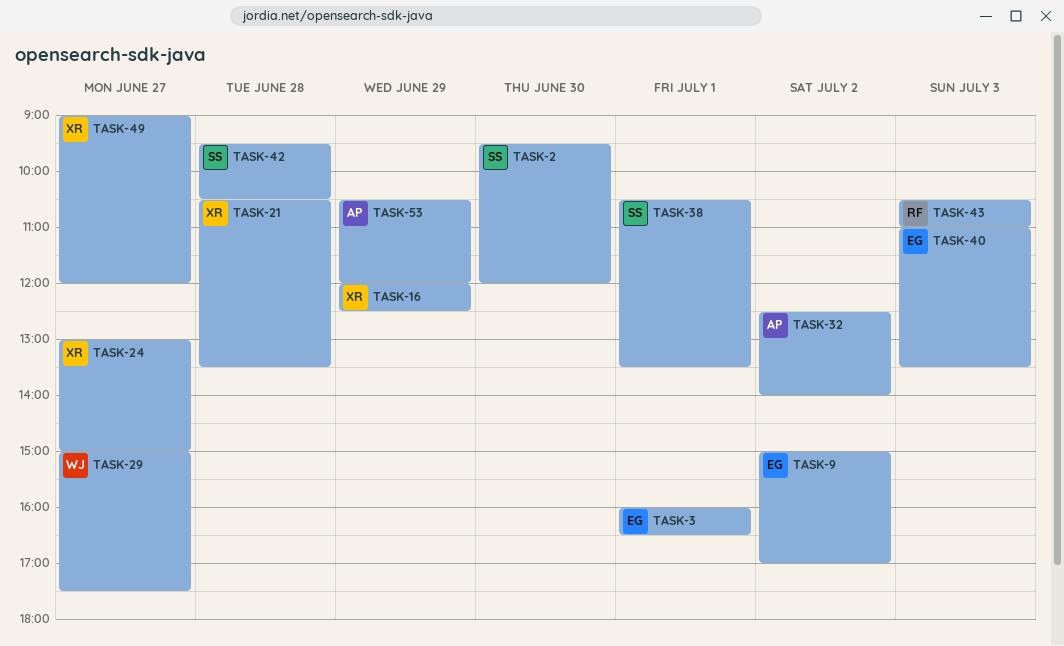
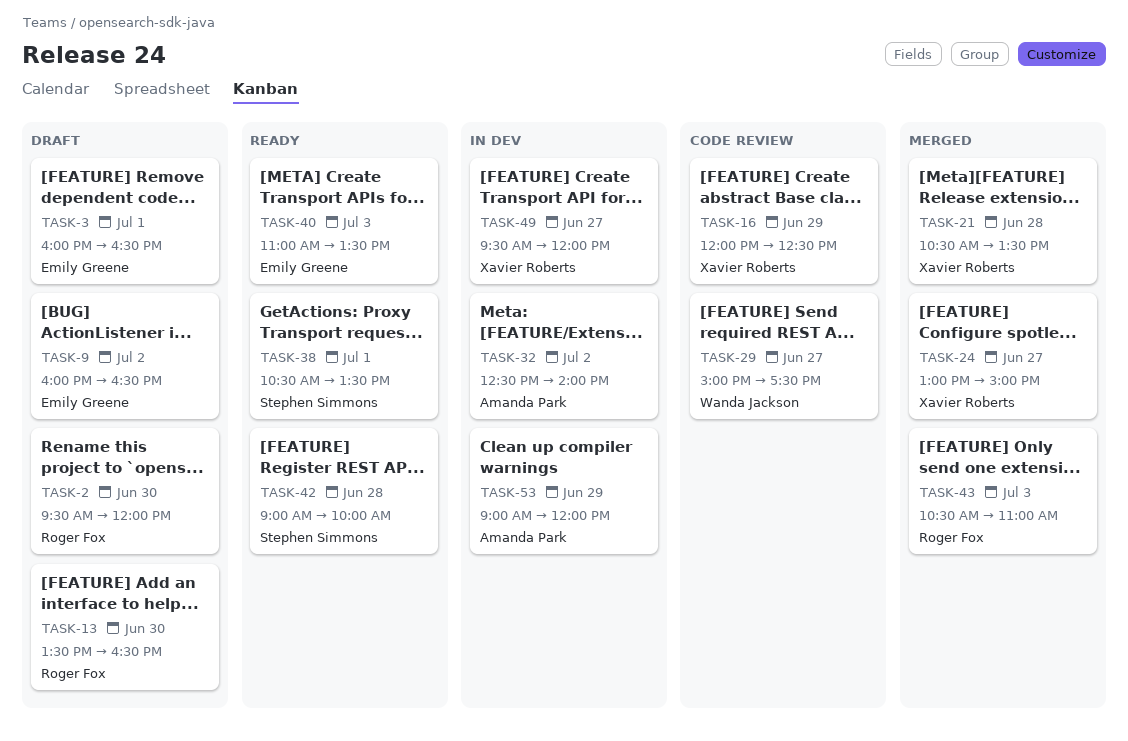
TASK-2, owner: Stephen Simmons -> Roger Fox
TASK-9, begins: 15:00 -> 16:00
TASK-9, ends: 17:00 -> 16:30
TASK-13: none -> present
TASK-42, begins: 09:30 -> 09:00
TASK-42, ends: 10:30 -> 10:00
TASK-49, begins: 09:00 -> 09:30
TASK-53, begins: 10:30 -> 09:00

